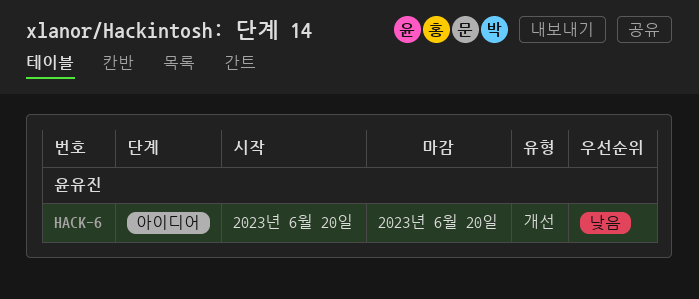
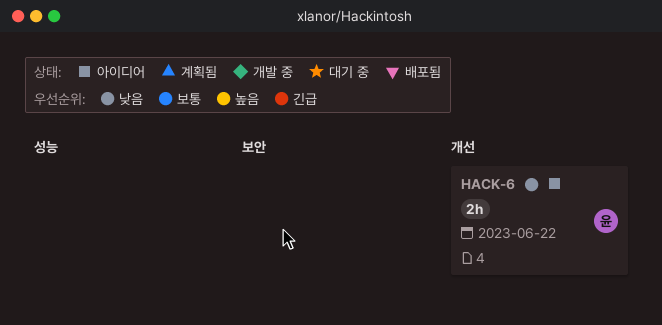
HACK-6, due: Jun 20 -> Jun 22

